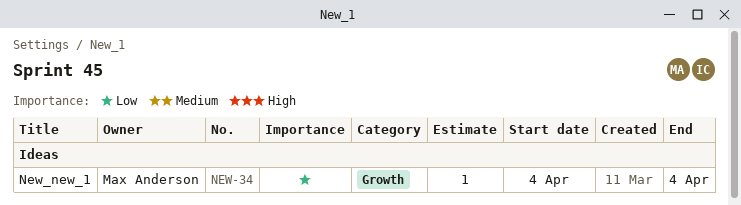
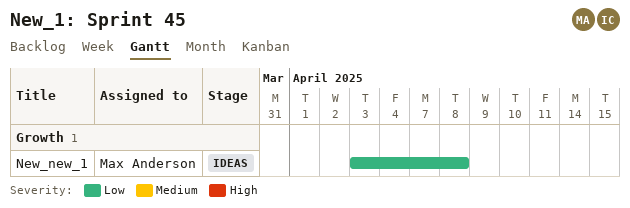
New_new_1, start: Apr 4 -> Apr 3
New_new_1, due: Apr 4 -> Apr 8

